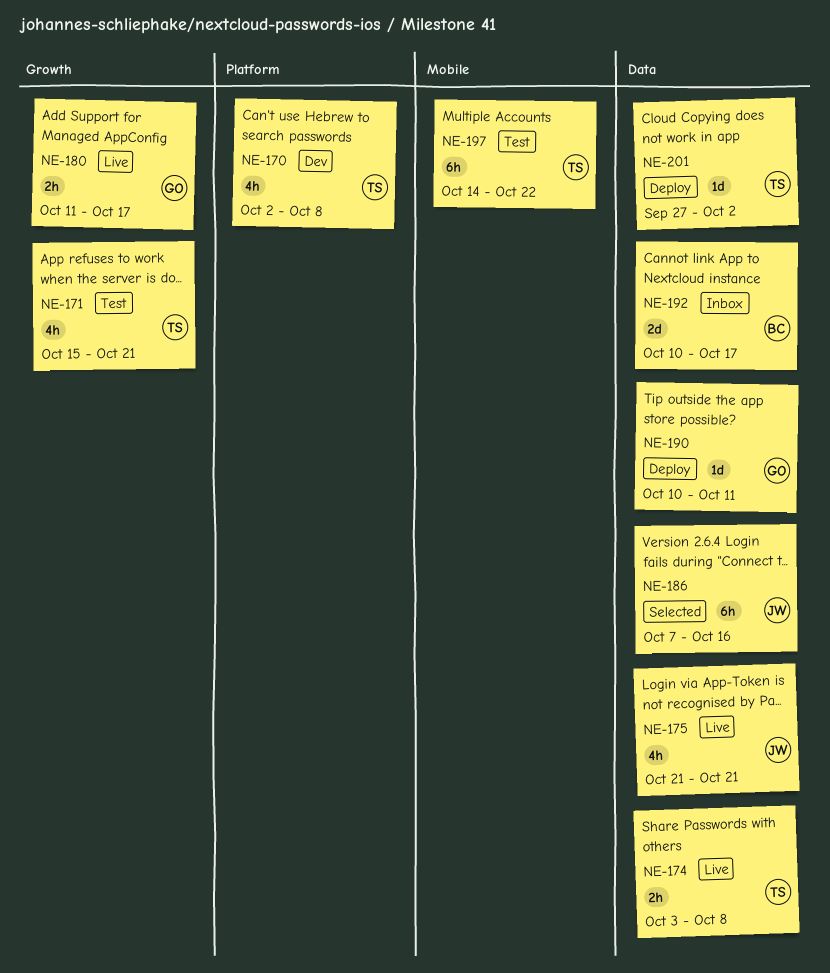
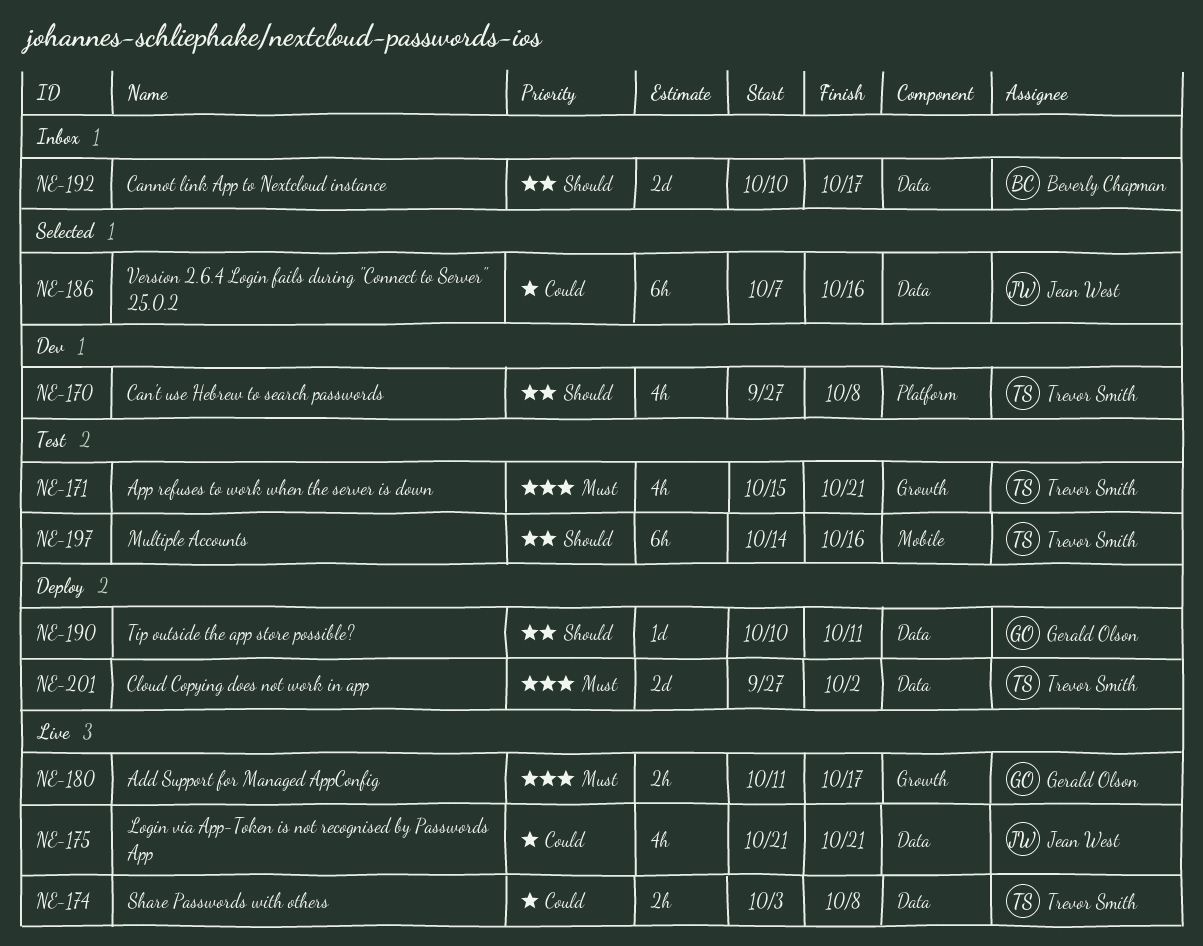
NE-170, start: Oct 2 -> Sep 27
NE-197, due: Oct 22 -> Oct 16
NE-201, estimate: 1d -> 2d

